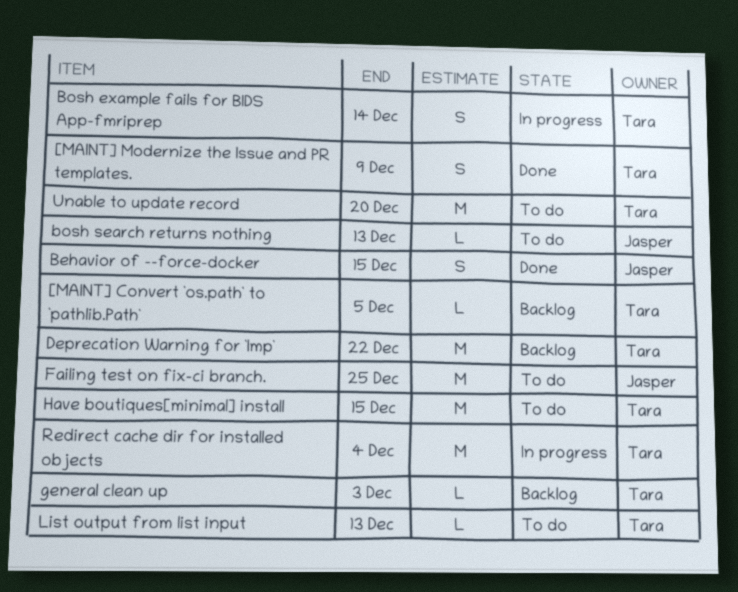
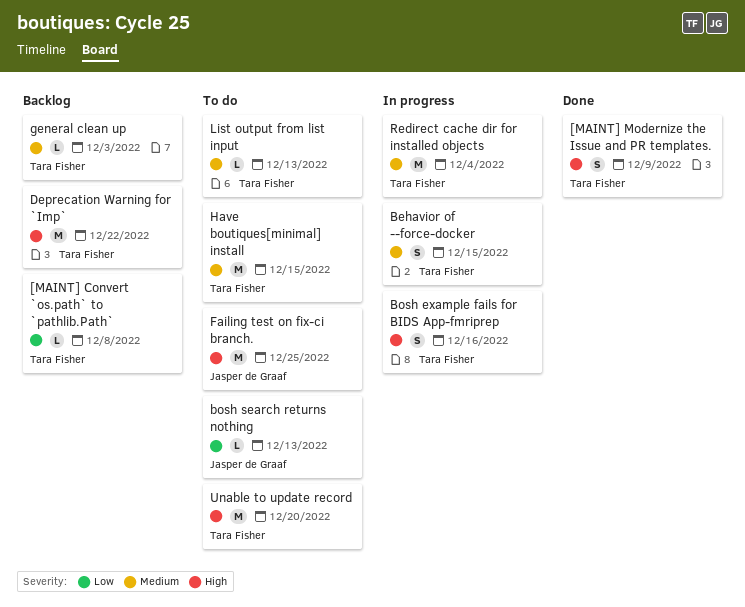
[MAINT] Convert `os.path` to `pathlib.Path`, due: Dec 5 -> Dec 8
Behavior of --force-docker, status: Done -> In progress
Behavior of --force-docker, owner: Jasper de Graaf -> Tara Fisher
Bosh example fails for BIDS App-fmriprep, due: Dec 14 -> Dec 16

